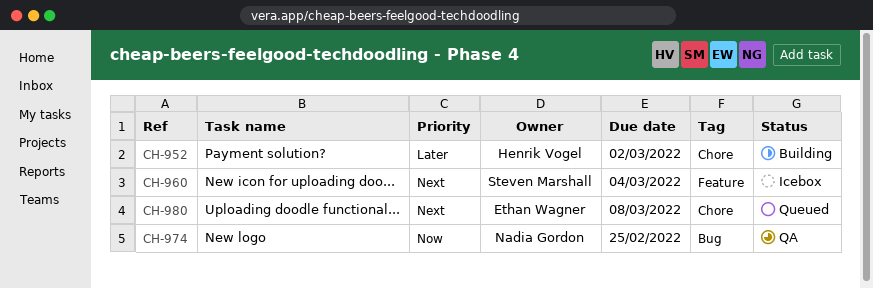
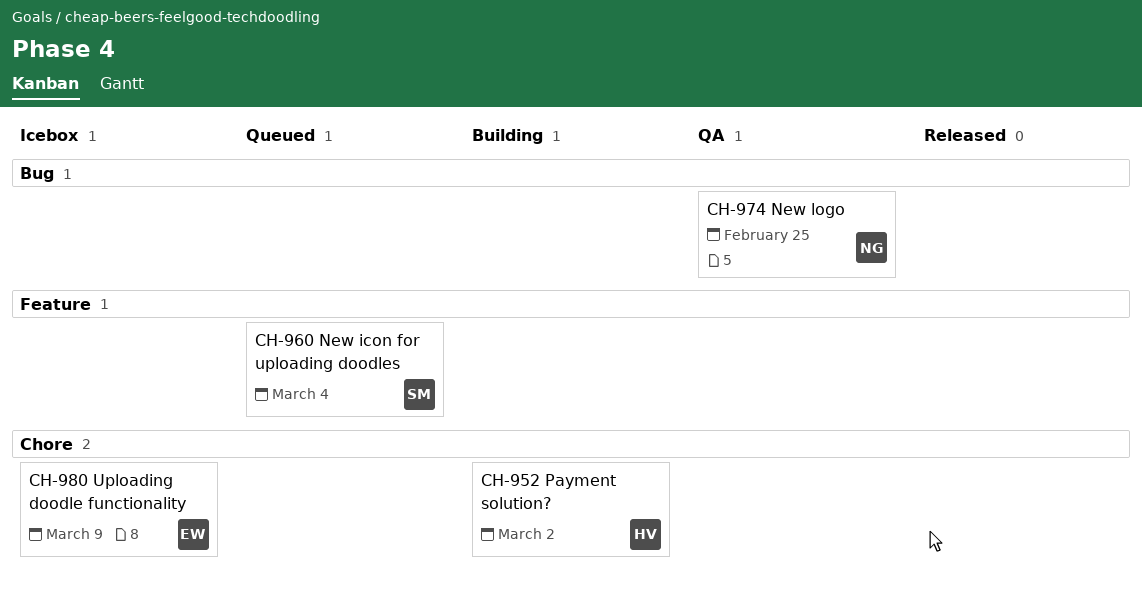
CH-960, status: Icebox -> Queued
CH-980, status: Queued -> Icebox
CH-980, due: Mar 8 -> Mar 9

